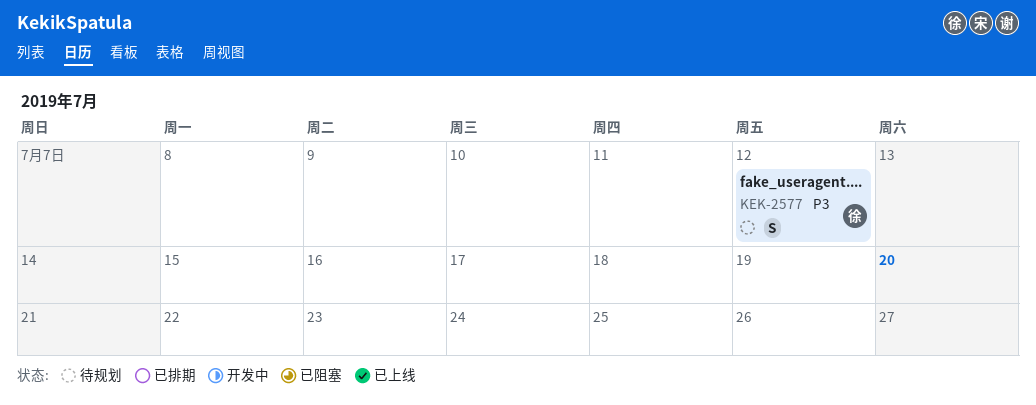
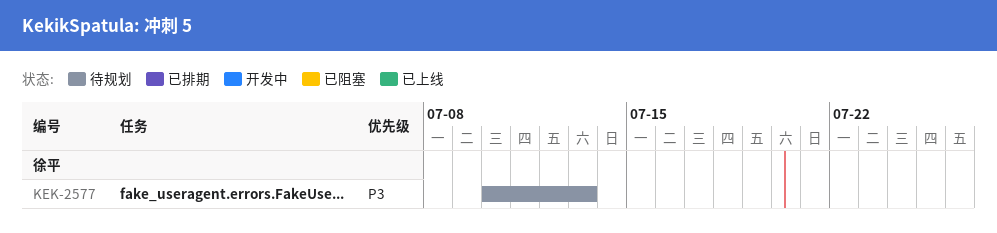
KEK-2577, due: Jul 12 -> Jul 13

